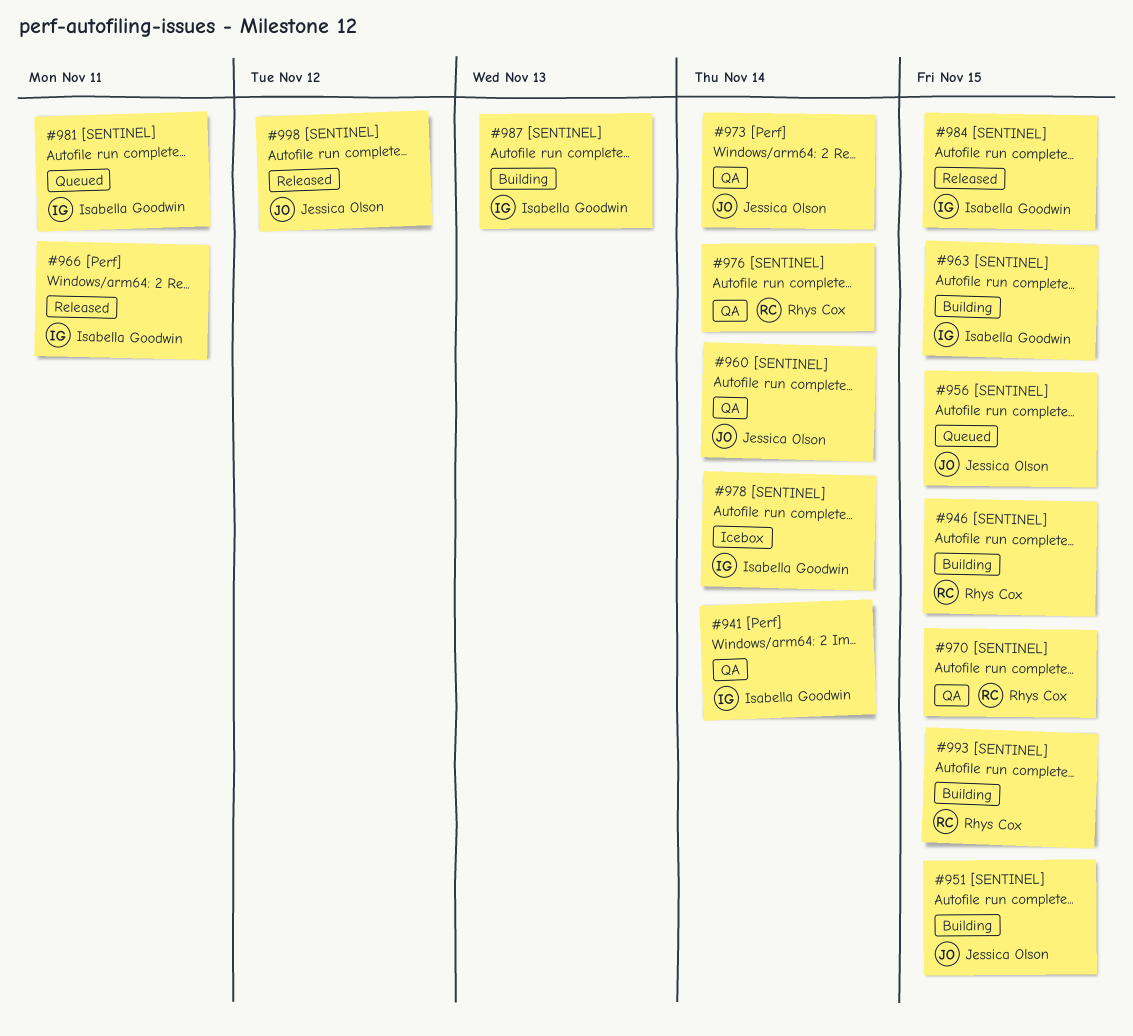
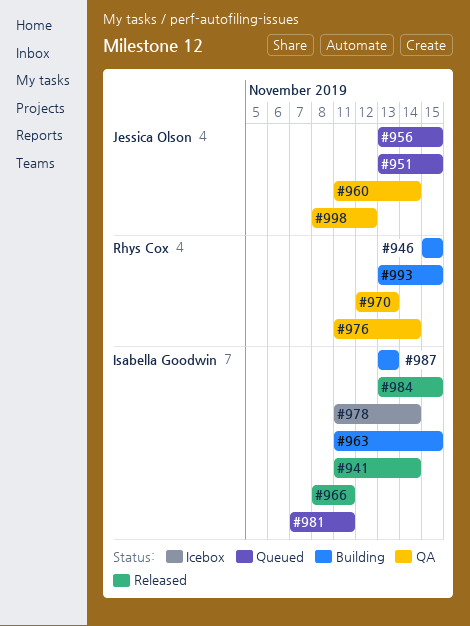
#941, status: QA -> Released
#951, status: Building -> Queued
#970, due: Nov 15 -> Nov 13
#973: present -> none
#998, status: Released -> QA

